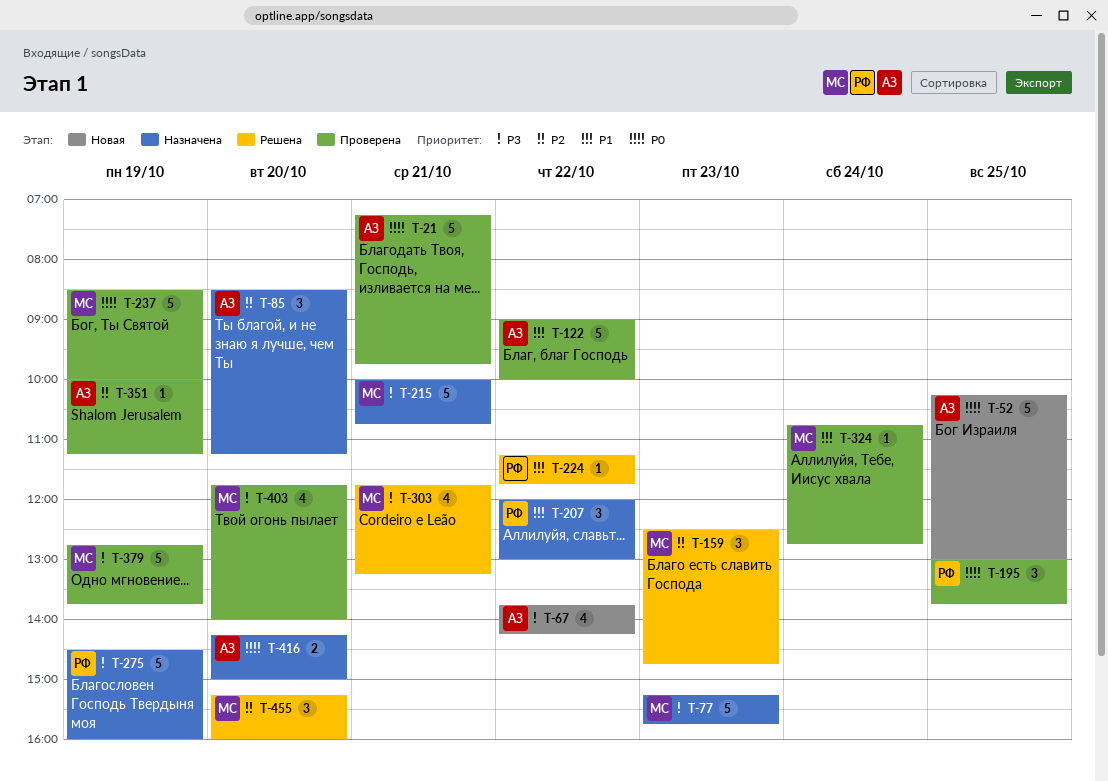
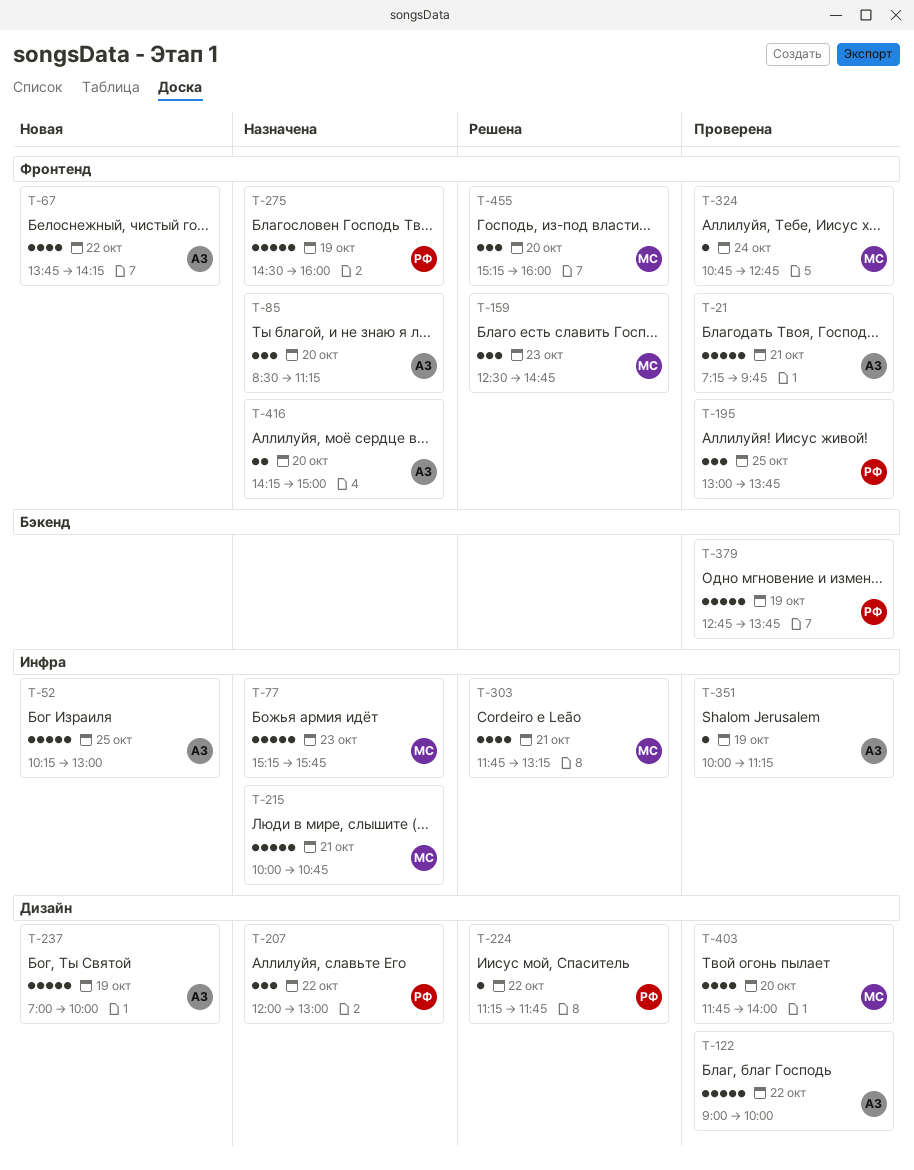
T-237, status: Проверена -> Новая
T-237, owner: МС -> АЗ
T-237, begins: 08:30 -> 07:00
T-379, owner: МС -> РФ

